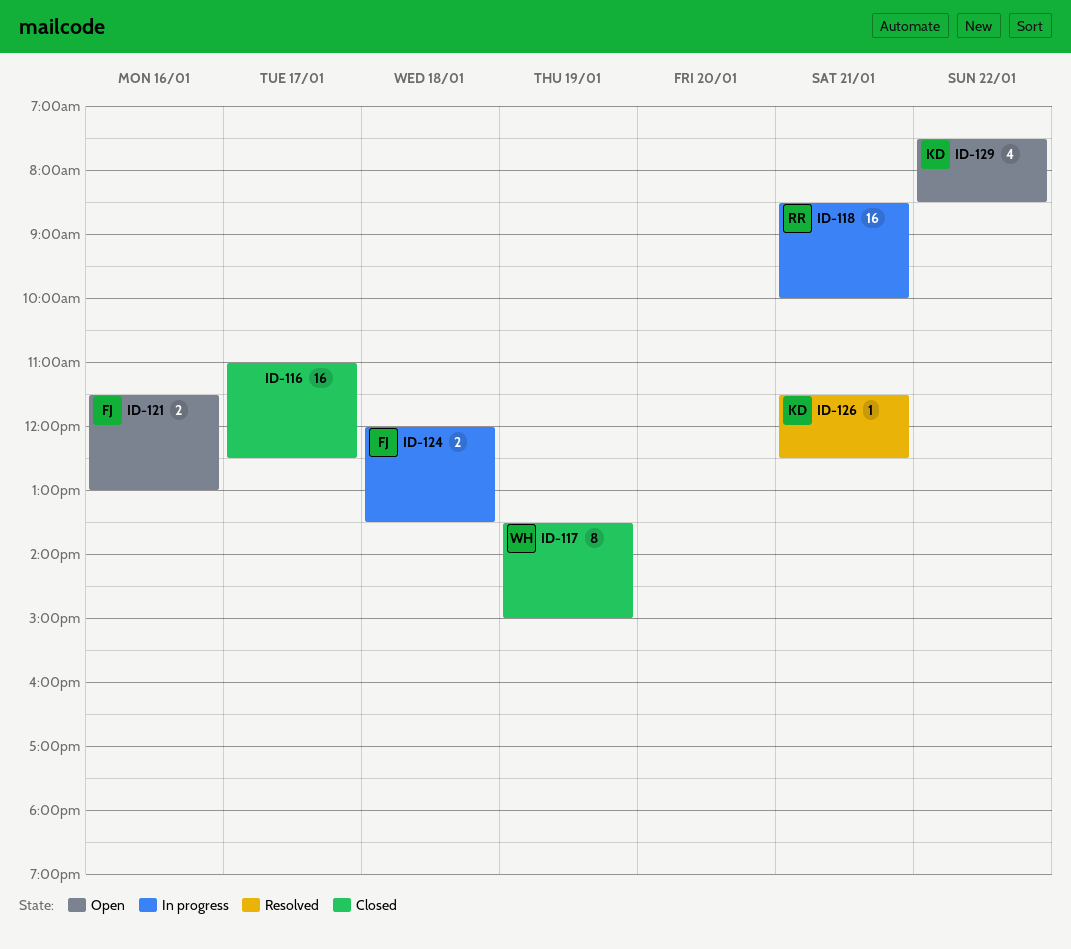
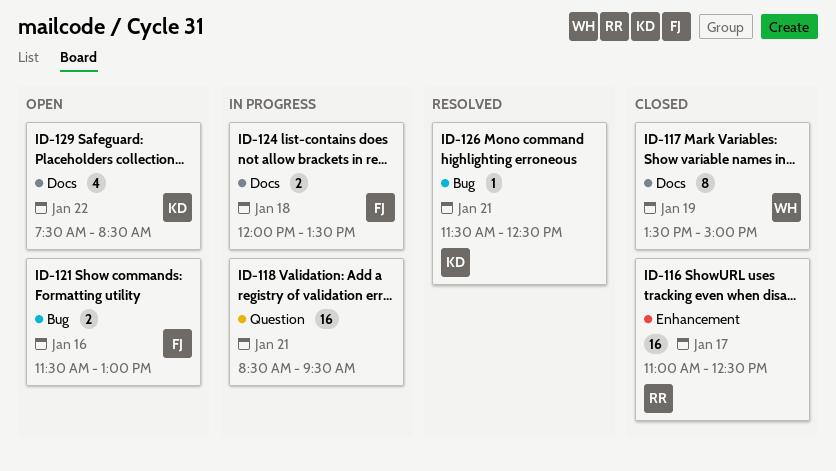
ID-116, owner: none -> RR
ID-118, owner: RR -> none
ID-118, ends: 10:00 -> 09:30

